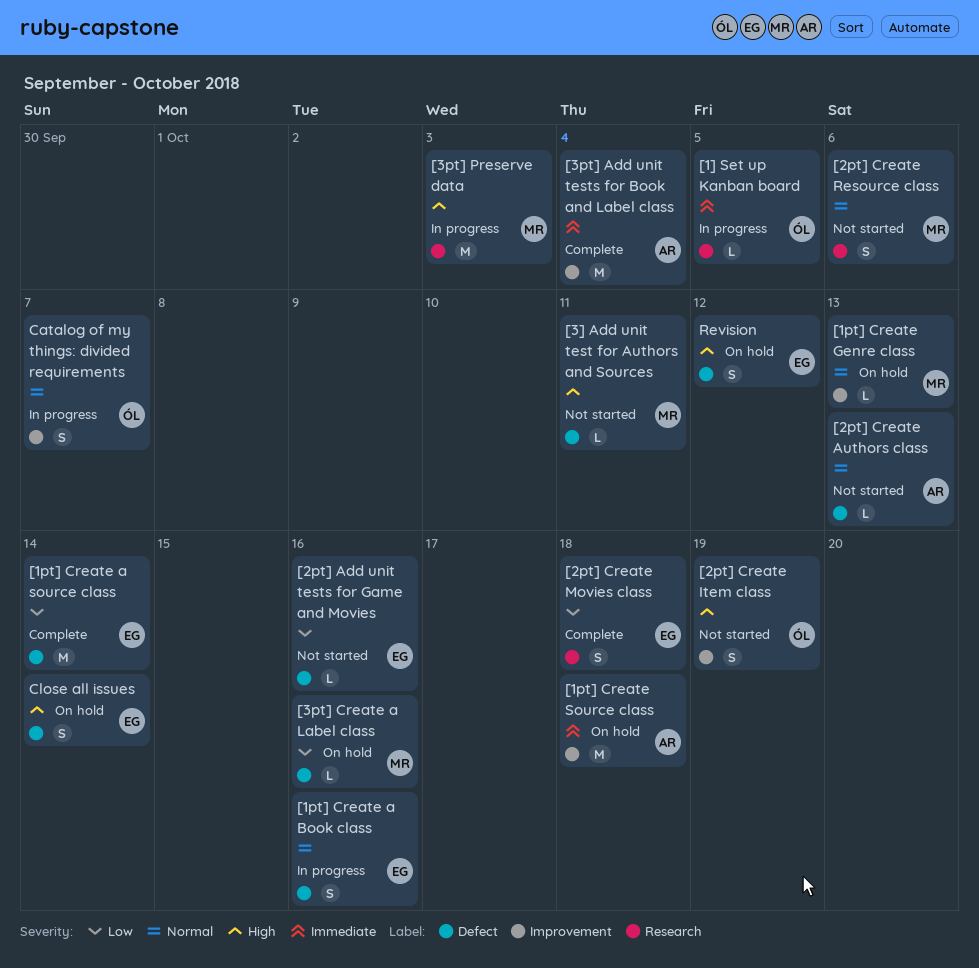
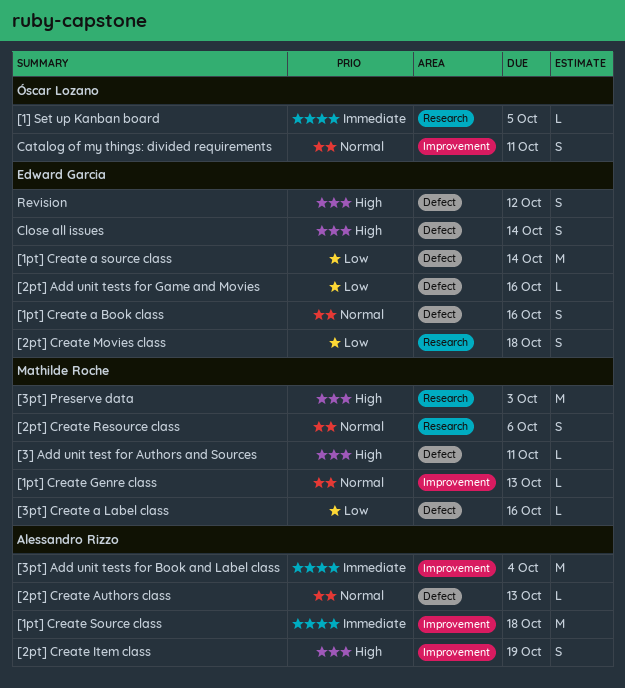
[2pt] Create Item class, owner: Óscar Lozano -> Alessandro Rizzo
Catalog of my things: divided requirements, due: Oct 7 -> Oct 11

